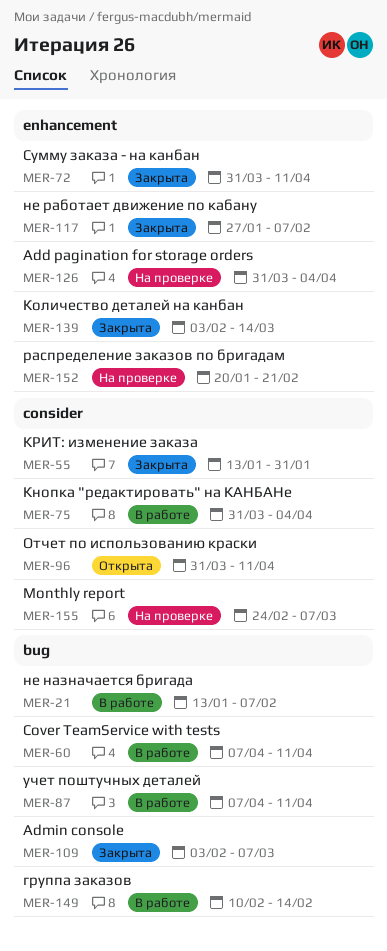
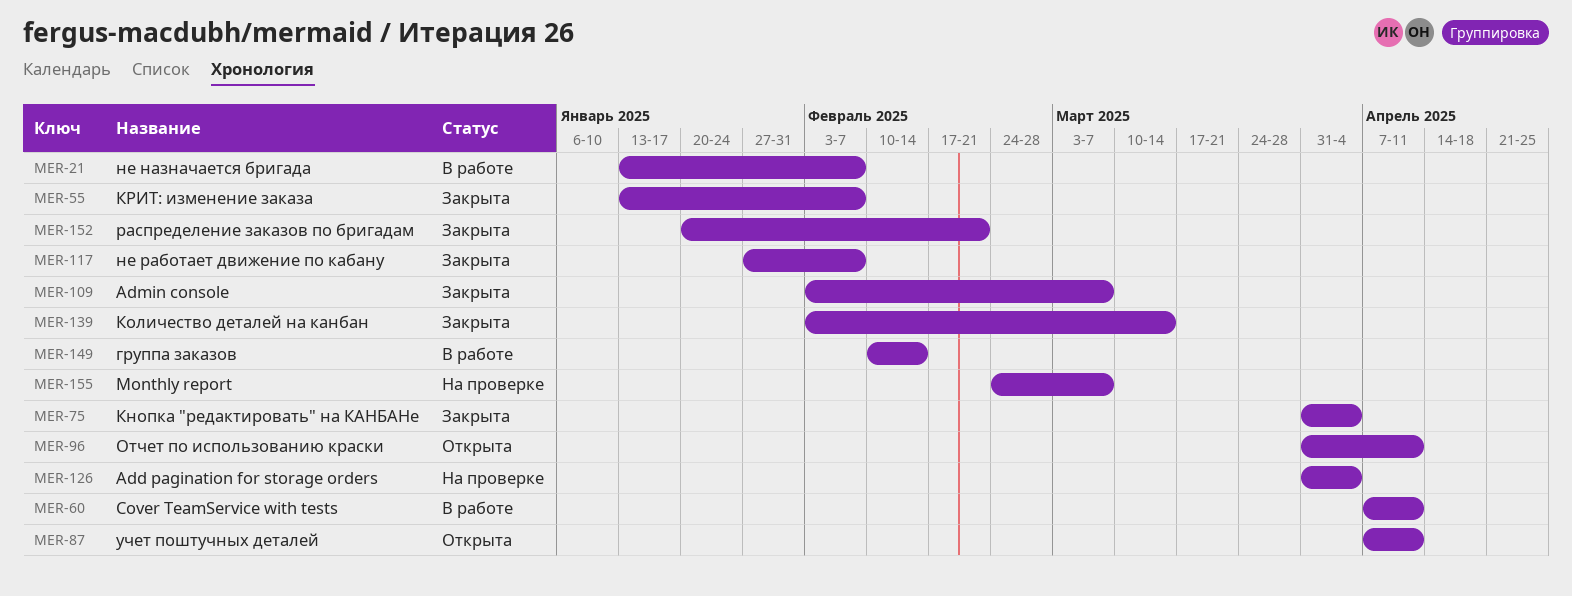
MER-55, due: Jan 31 -> Feb 7
MER-72: present -> none
MER-75, status: В работе -> Закрыта
MER-87, status: В работе -> Открыта
MER-152, status: На проверке -> Закрыта

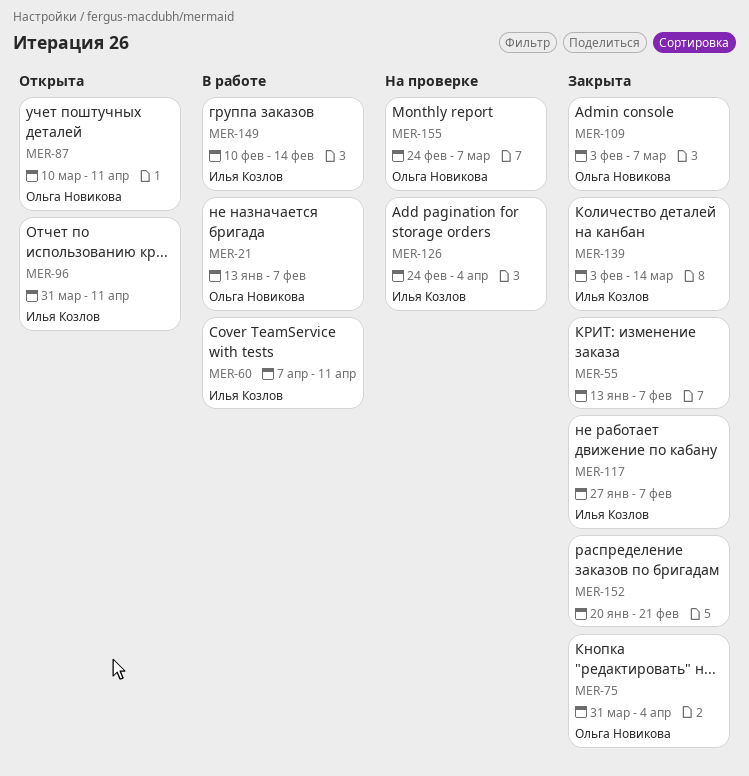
MER-87, start: Apr 7 -> Mar 10
MER-126, start: Mar 31 -> Feb 24

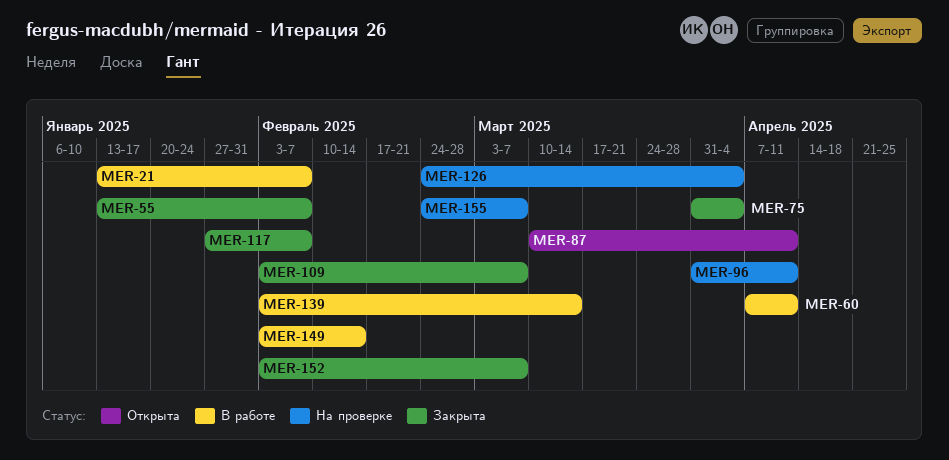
MER-96, status: Открыта -> На проверке
MER-139, status: Закрыта -> В работе
MER-149, start: Feb 10 -> Feb 3
MER-152, start: Jan 20 -> Feb 3
MER-152, due: Feb 21 -> Mar 7

